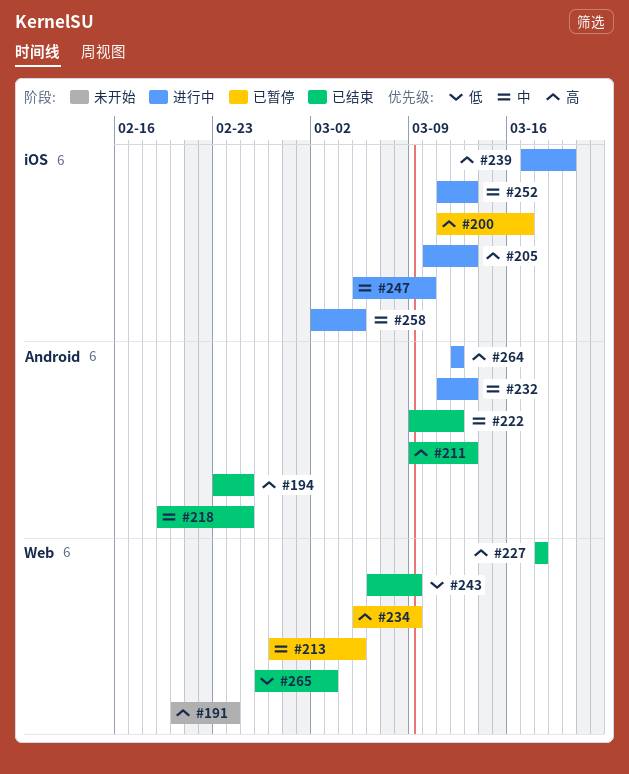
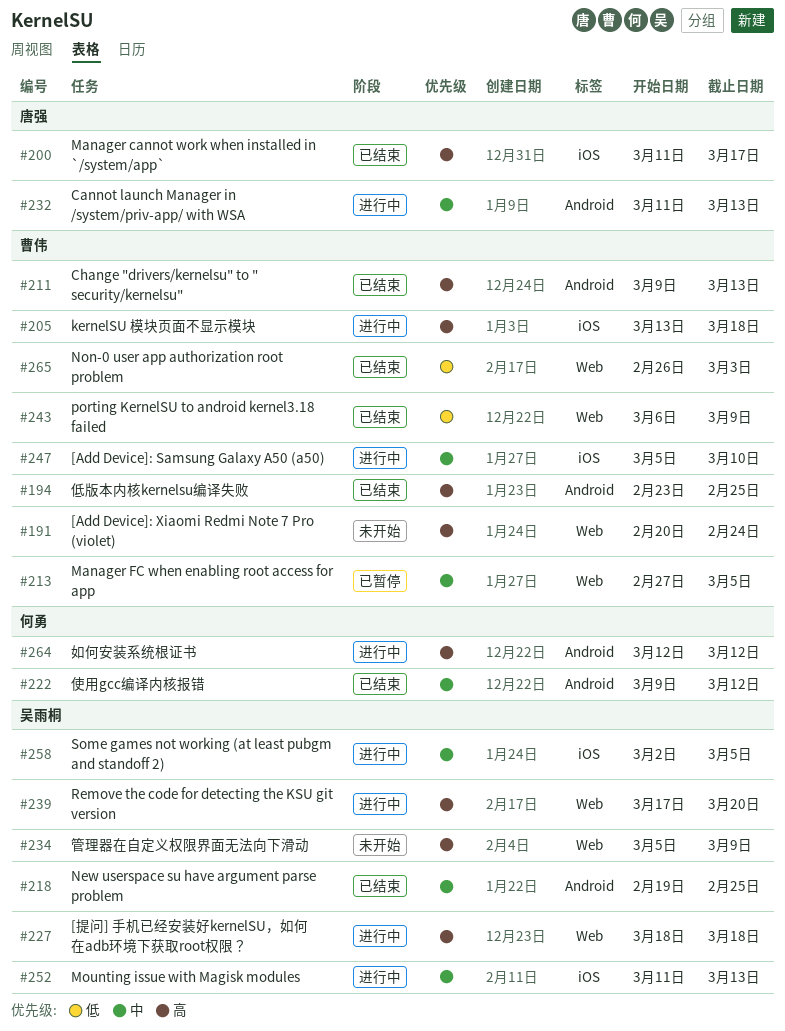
#200, status: 已暂停 -> 已结束
#205, start: Mar 10 -> Mar 13
#205, due: Mar 13 -> Mar 18
#227, status: 已结束 -> 进行中
#234, status: 已暂停 -> 未开始
#239, label: iOS -> Web

